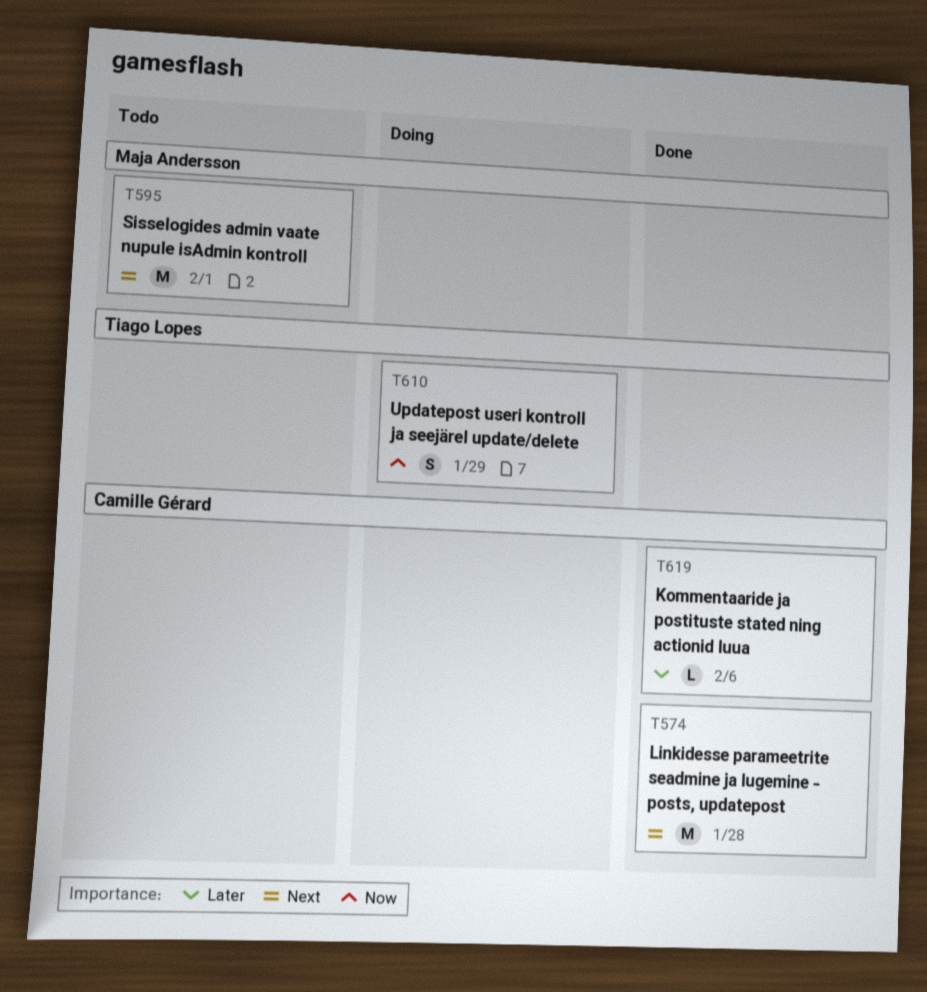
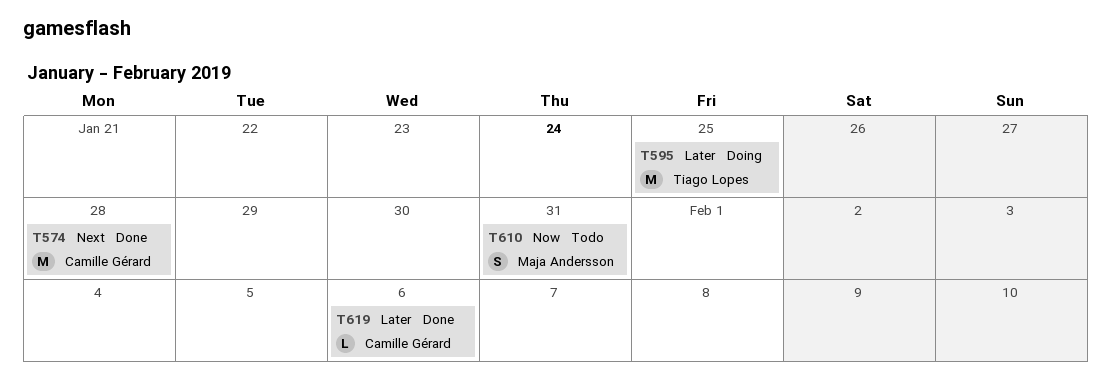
T595, status: Todo -> Doing
T595, owner: Maja Andersson -> Tiago Lopes
T595, priority: Next -> Later
T595, due: Feb 1 -> Jan 25
T610, status: Doing -> Todo
T610, owner: Tiago Lopes -> Maja Andersson
T610, due: Jan 29 -> Jan 31

